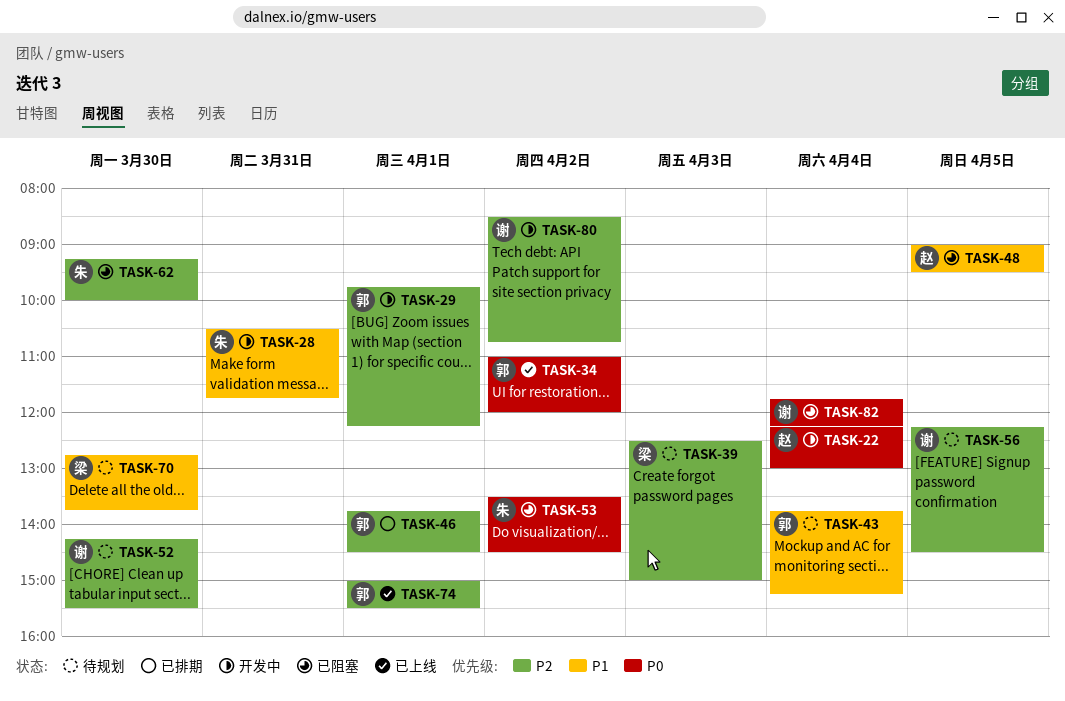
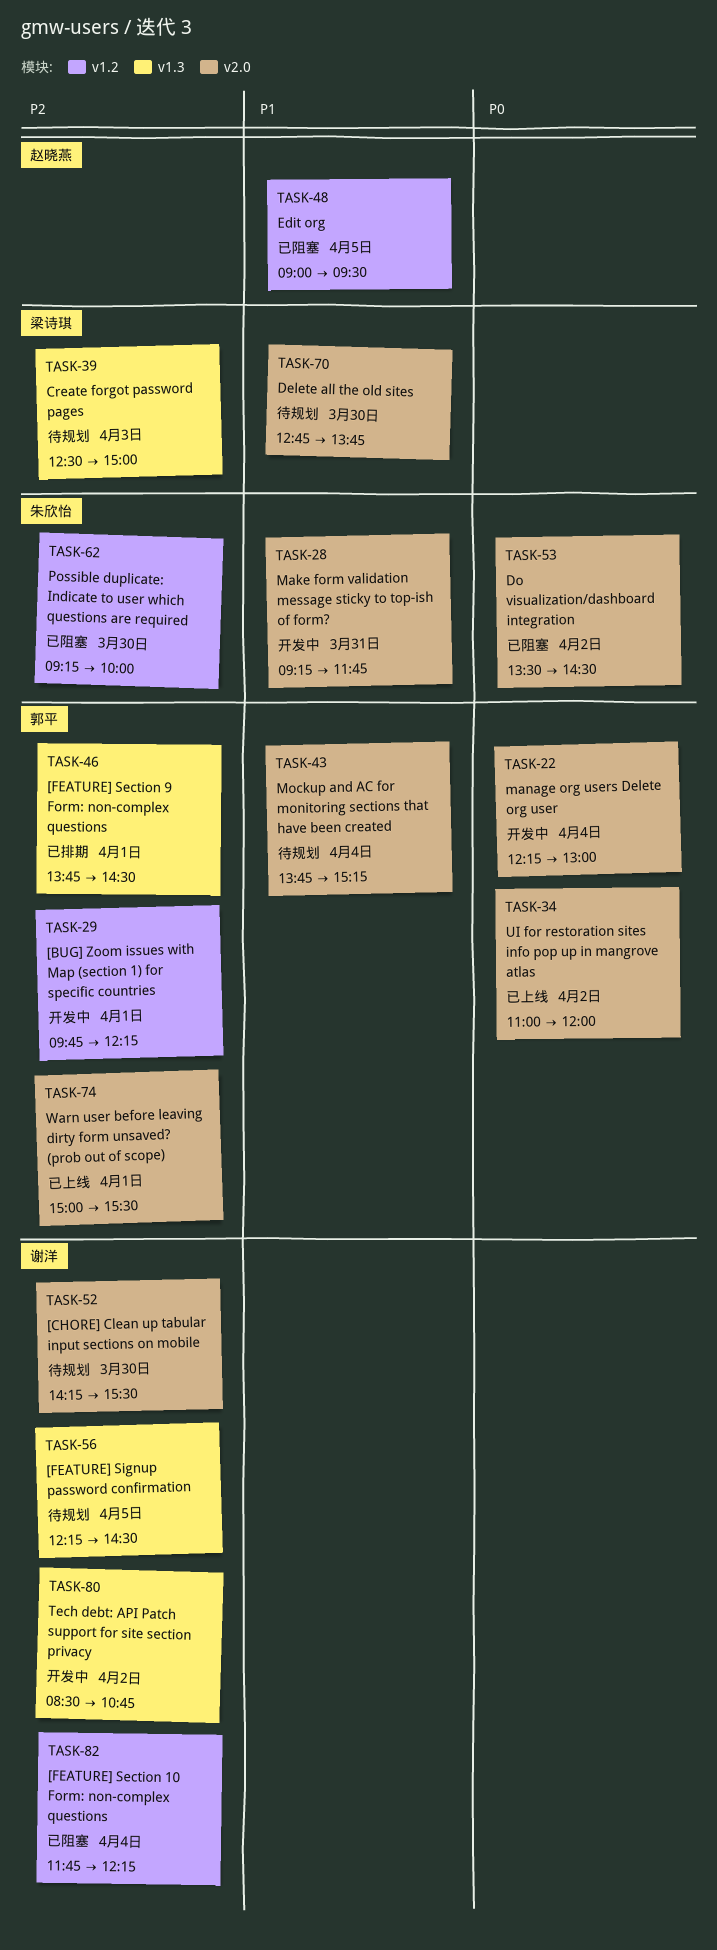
TASK-22, owner: 赵晓燕 -> 郭平
TASK-28, begins: 10:30 -> 09:15
TASK-82, priority: P0 -> P2

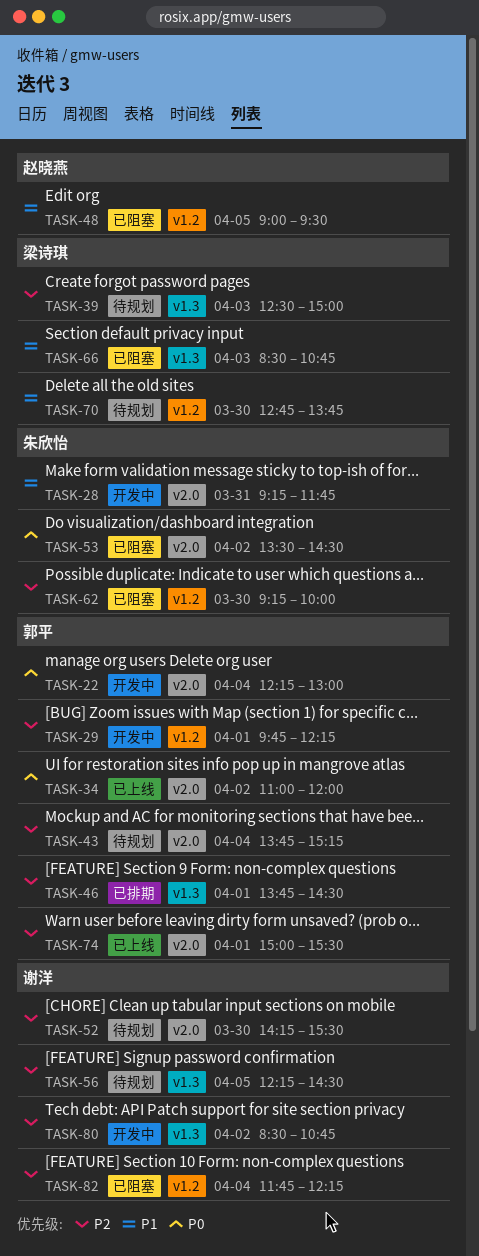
TASK-43, priority: P1 -> P2
TASK-66: none -> present
TASK-70, label: v2.0 -> v1.2

